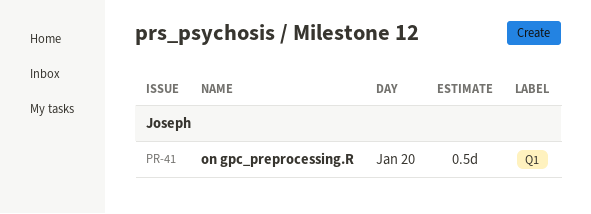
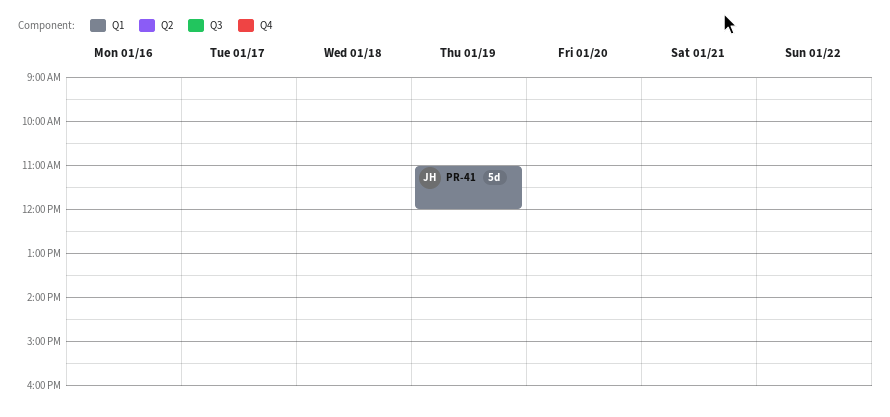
PR-41, estimate: 0.5d -> 5d
PR-41, day: Jan 20 -> Jan 19

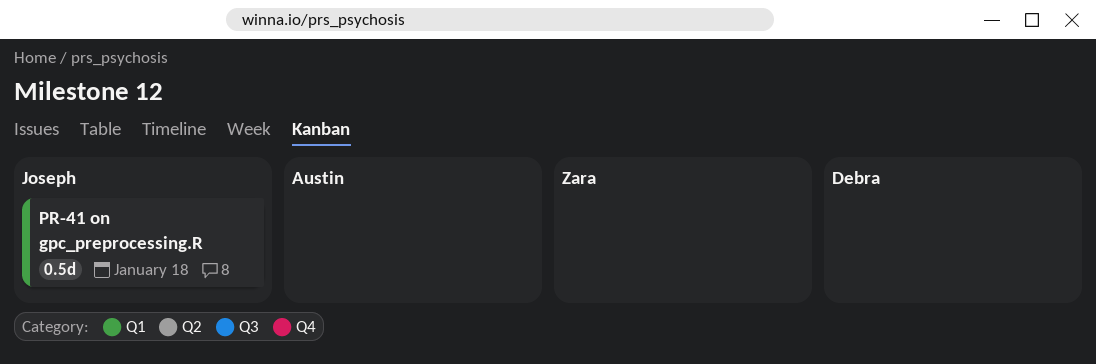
PR-41, estimate: 5d -> 0.5d
PR-41, day: Jan 19 -> Jan 18

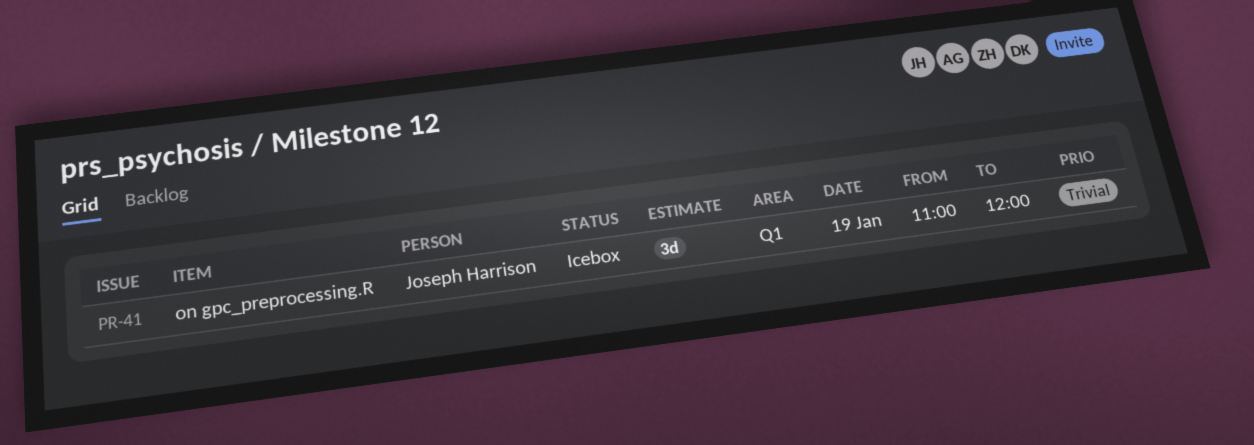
PR-41, estimate: 0.5d -> 3d
PR-41, day: Jan 18 -> Jan 19

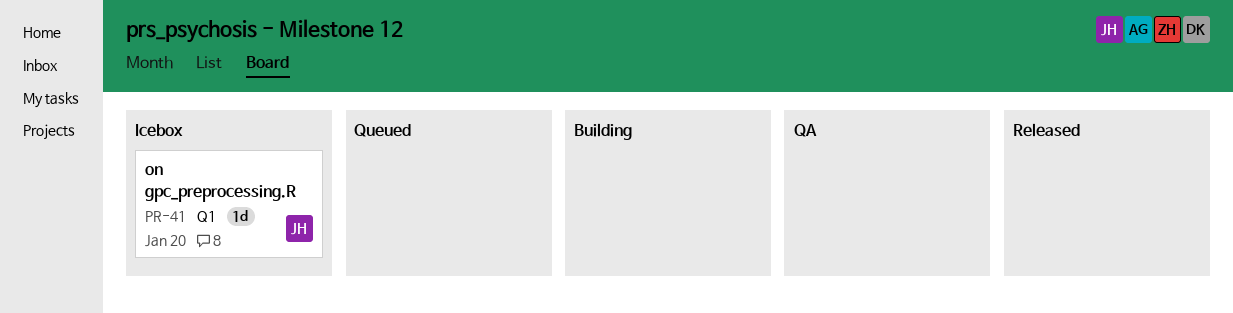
PR-41, estimate: 3d -> 1d
PR-41, day: Jan 19 -> Jan 20

